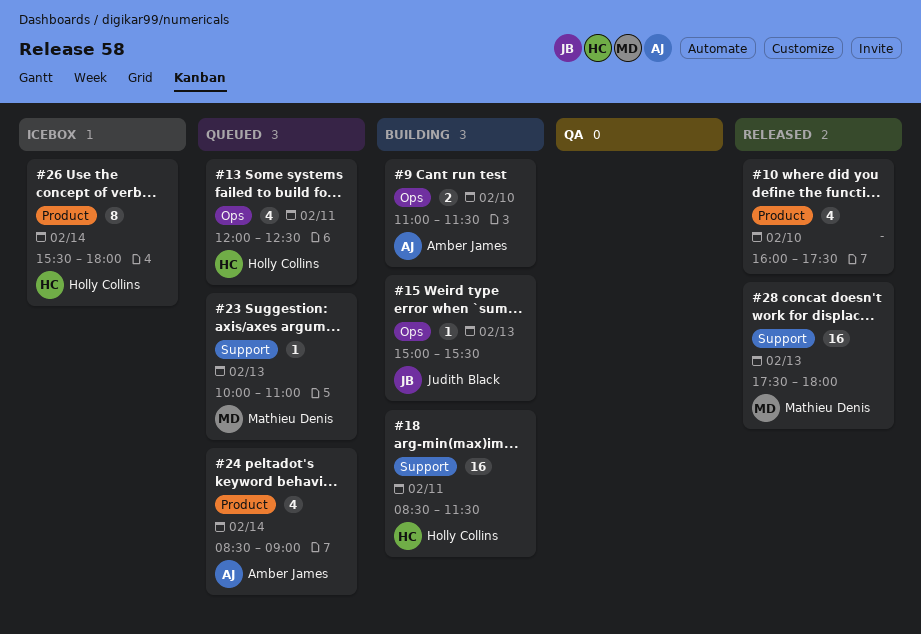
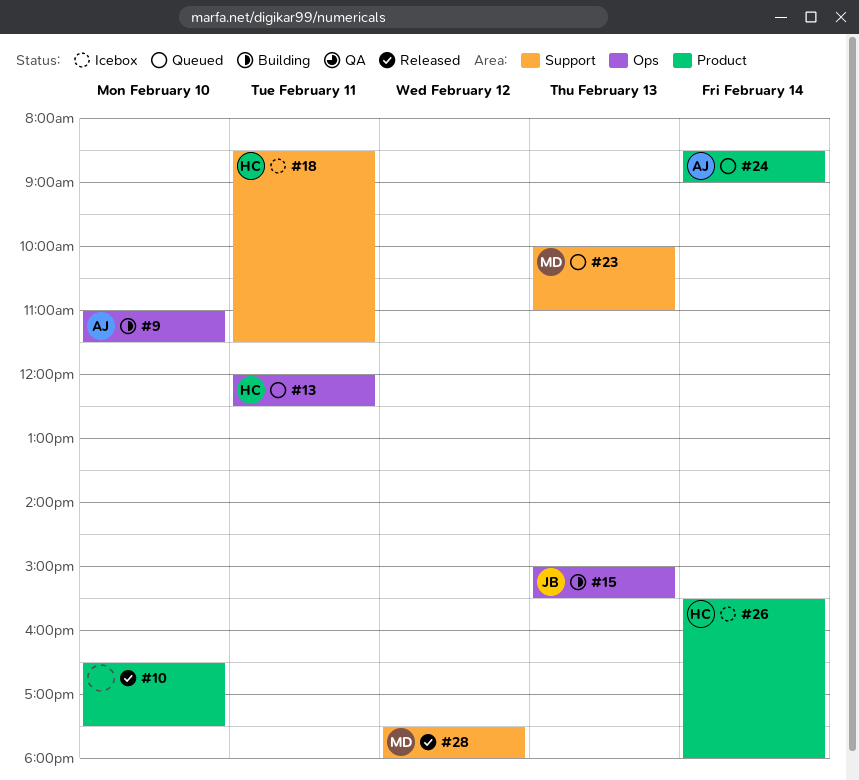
#10, begins: 16:00 -> 16:30
#18, status: Building -> Icebox
#28, day: Feb 13 -> Feb 12

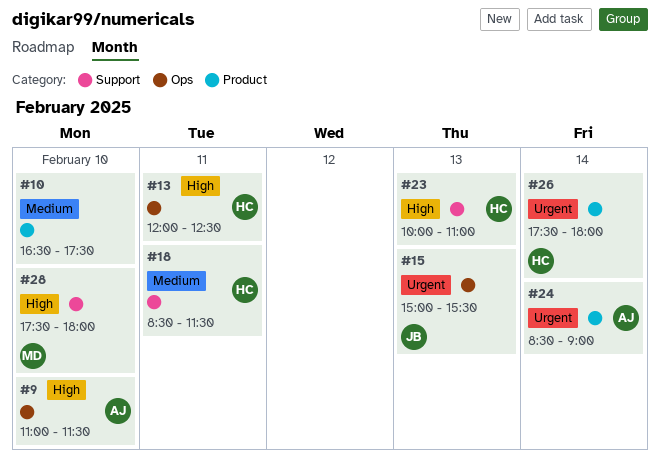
#23, owner: MD -> HC
#26, begins: 15:30 -> 17:30
#28, day: Feb 12 -> Feb 10

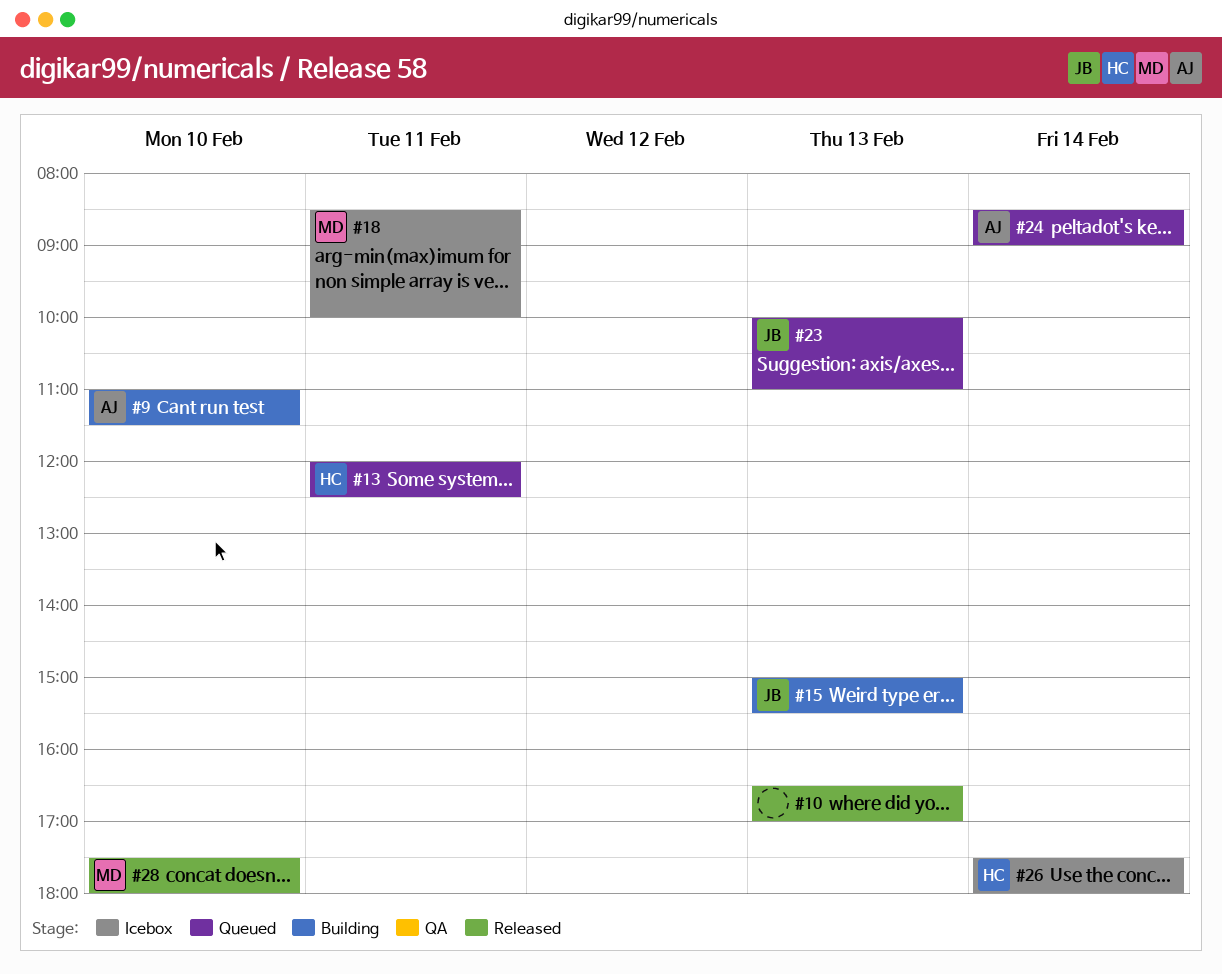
#10, day: Feb 10 -> Feb 13
#10, ends: 17:30 -> 17:00
#18, owner: HC -> MD
#18, ends: 11:30 -> 10:00
#23, owner: HC -> JB

